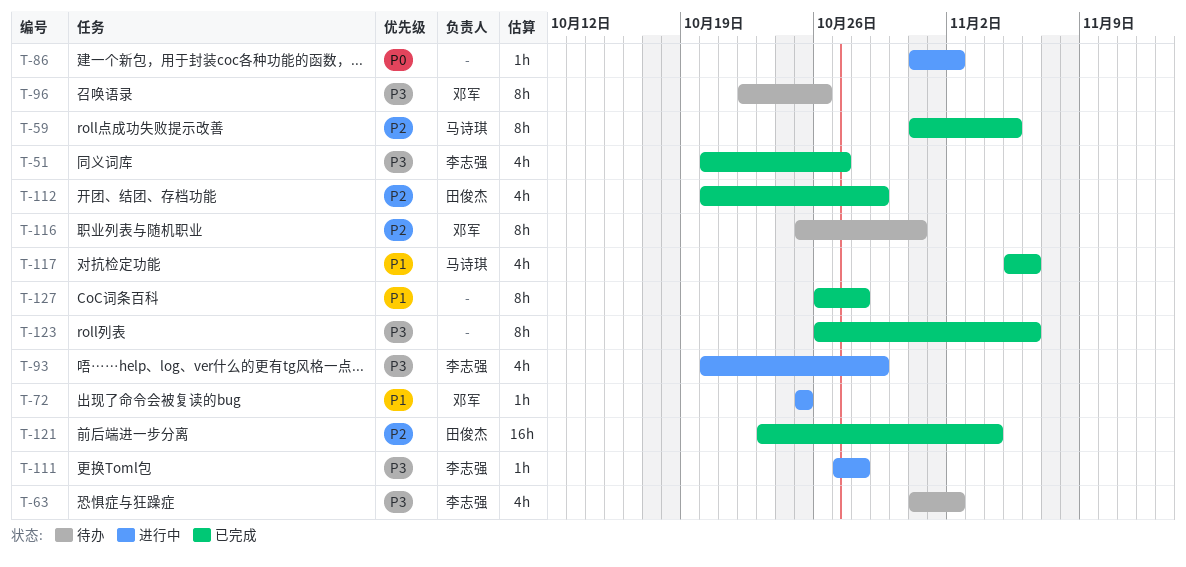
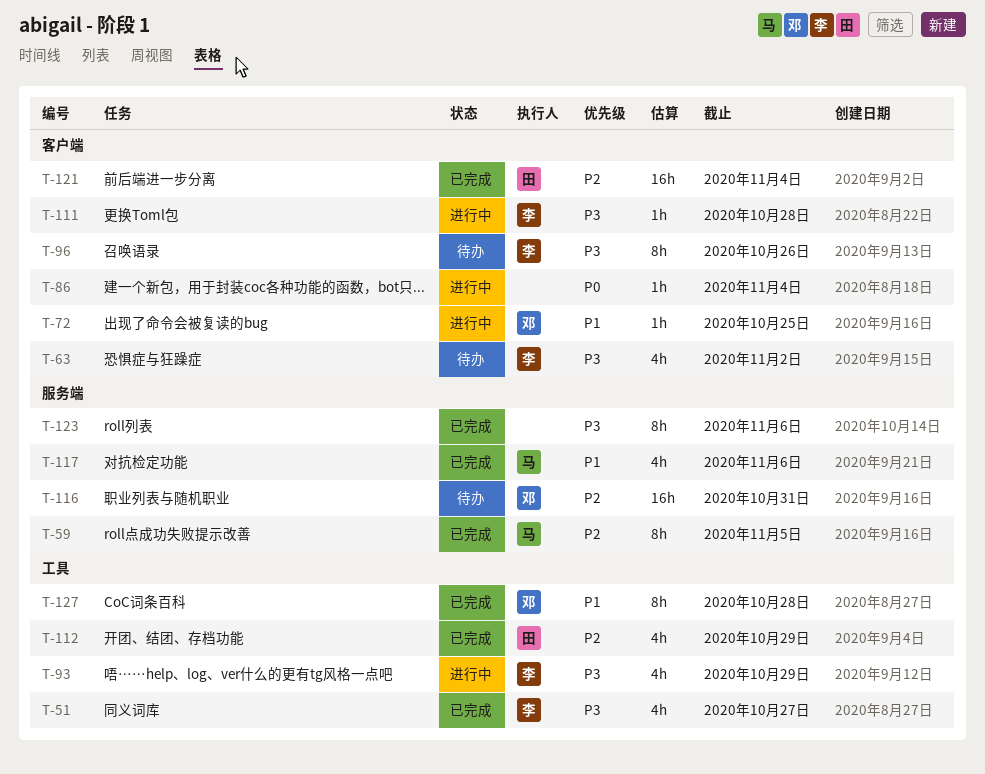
T-86, due: Nov 2 -> Nov 4
T-96, owner: 邓军 -> 李志强
T-116, estimate: 8h -> 16h
T-127, owner: none -> 邓军

